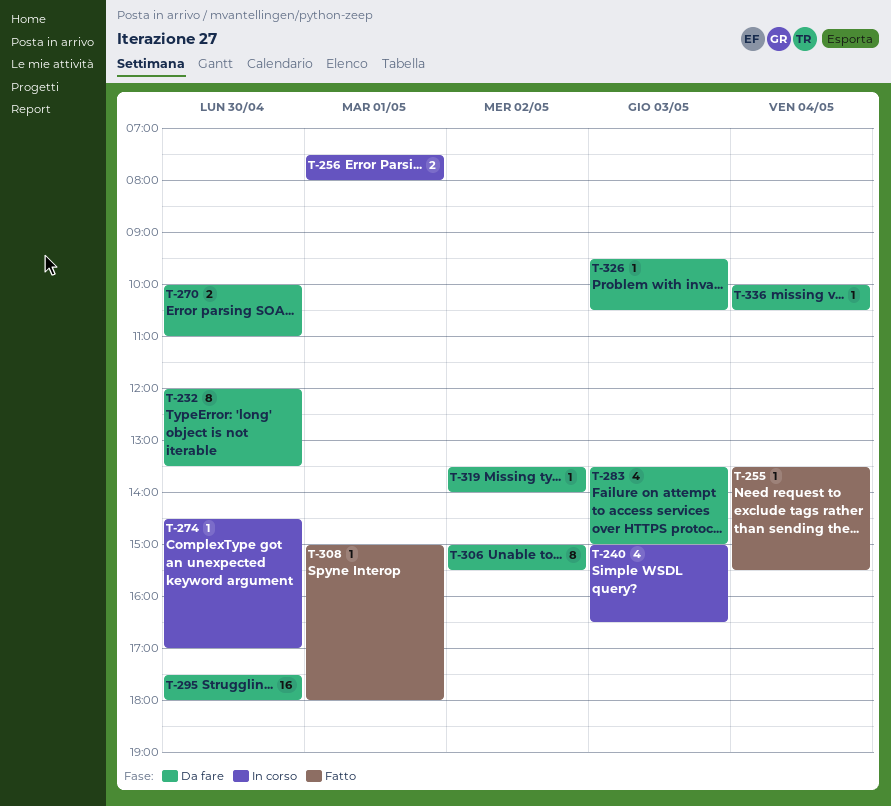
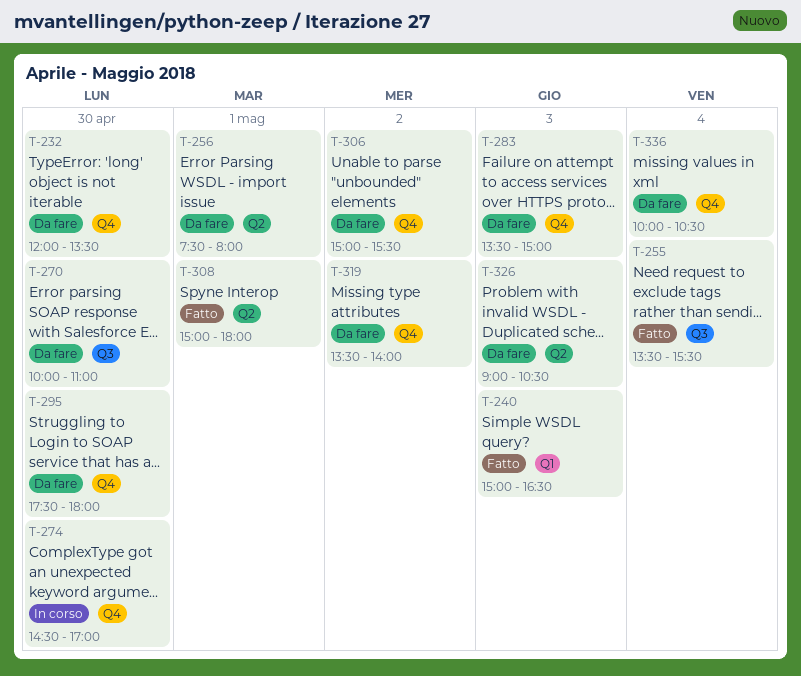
T-240, status: In corso -> Fatto
T-256, status: In corso -> Da fare
T-326, begins: 09:30 -> 09:00

